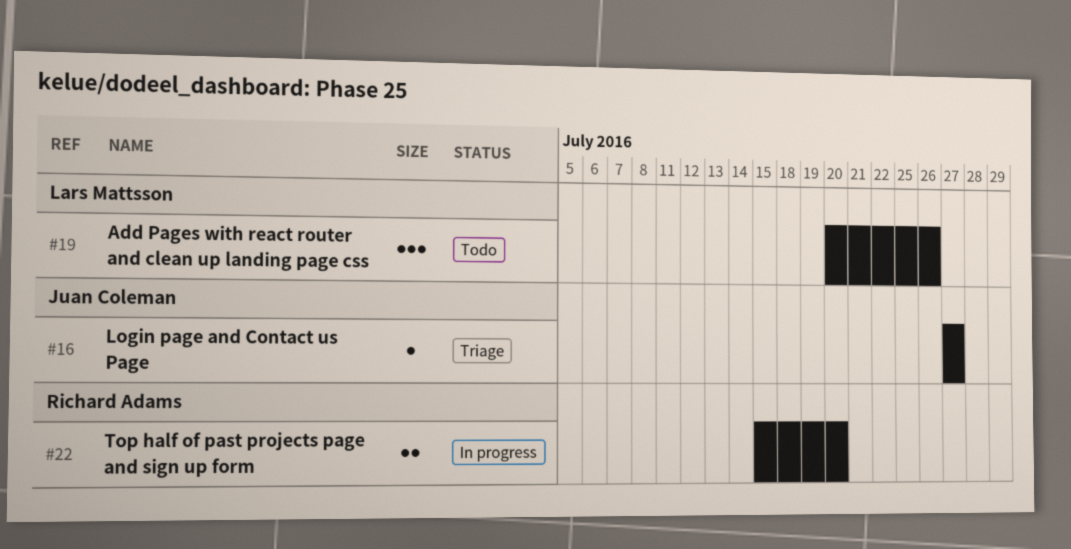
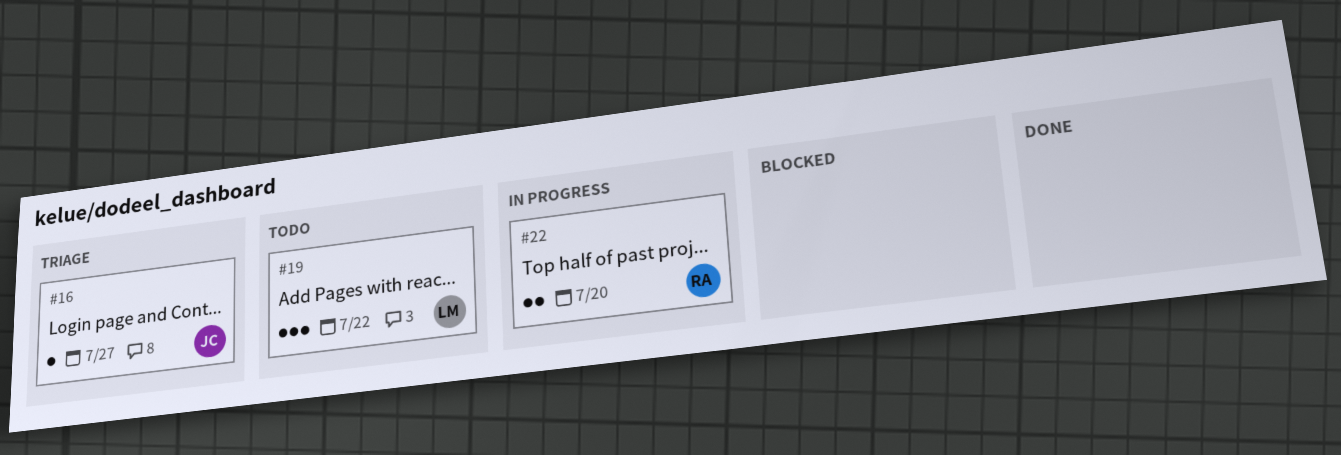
#19, due: Jul 26 -> Jul 22

